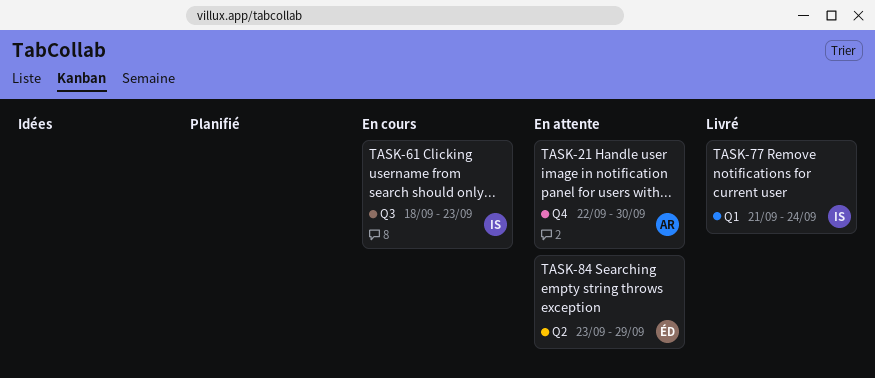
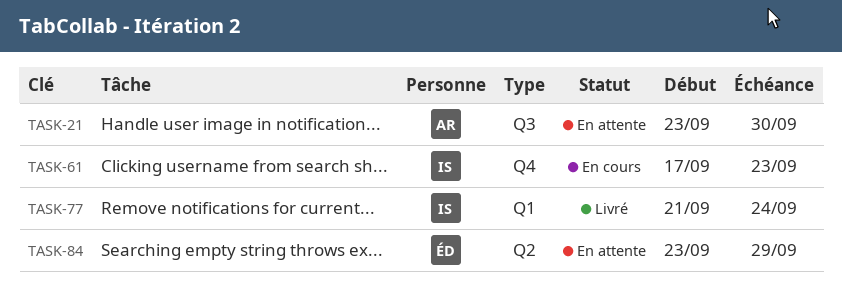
TASK-21, label: Q4 -> Q3
TASK-21, start: Sep 22 -> Sep 23
TASK-61, label: Q3 -> Q4
TASK-61, start: Sep 18 -> Sep 17

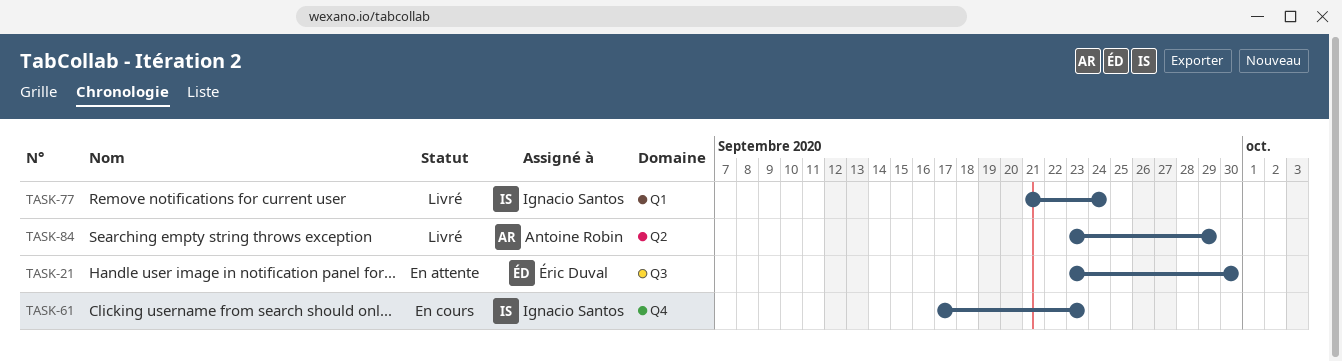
TASK-21, owner: Antoine Robin -> Éric Duval
TASK-84, status: En attente -> Livré
TASK-84, owner: Éric Duval -> Antoine Robin

